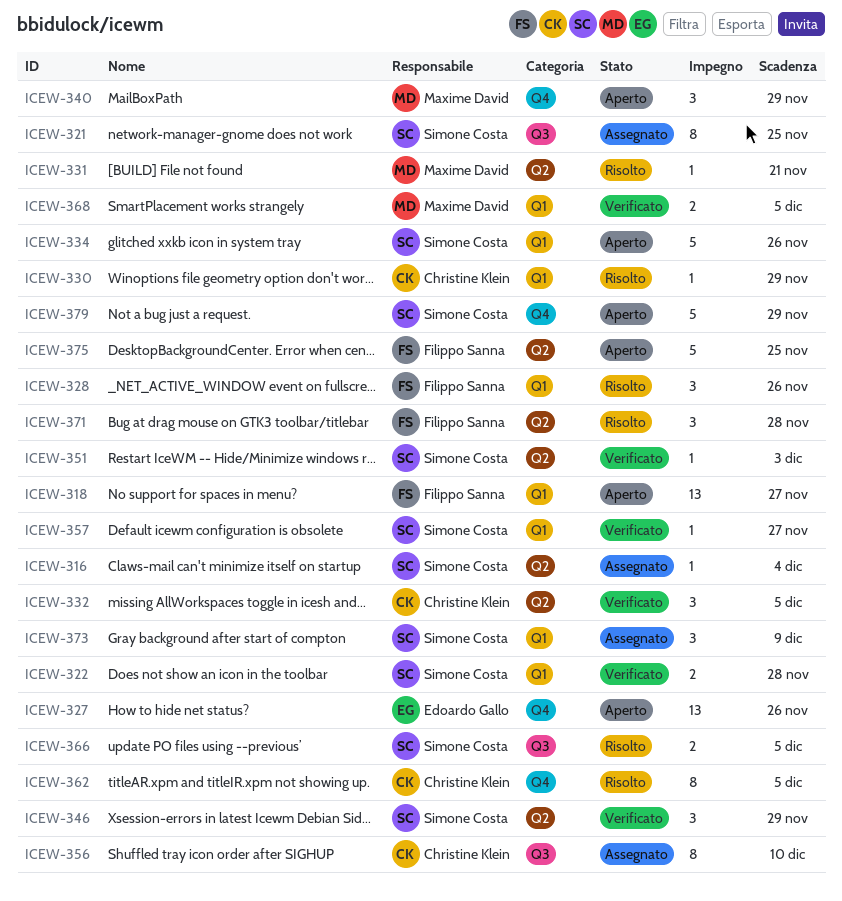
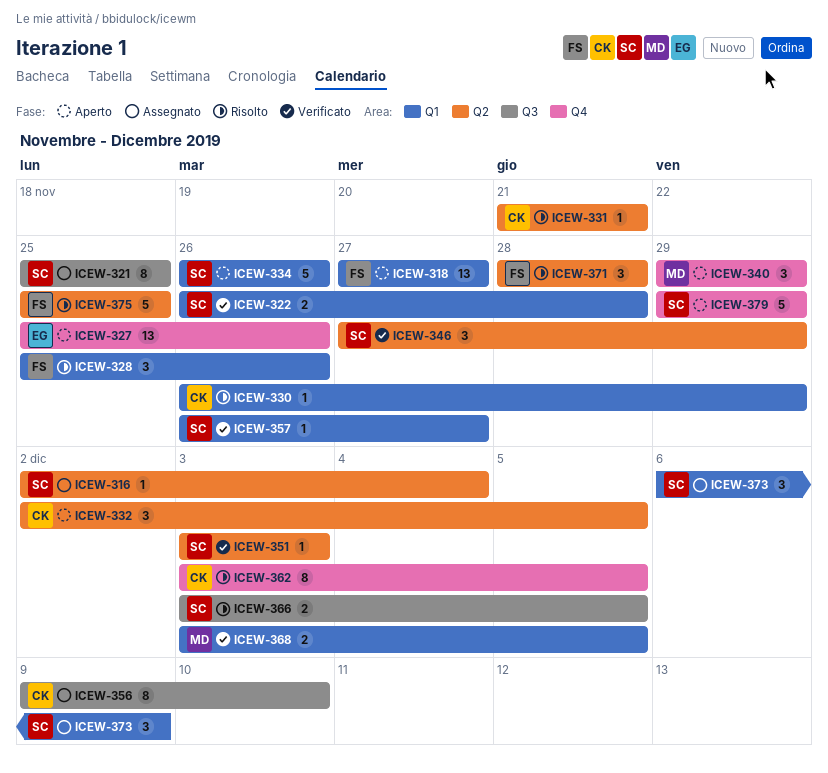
ICEW-331, owner: Maxime David -> Christine Klein
ICEW-332, status: Verificato -> Aperto
ICEW-375, status: Aperto -> Risolto

